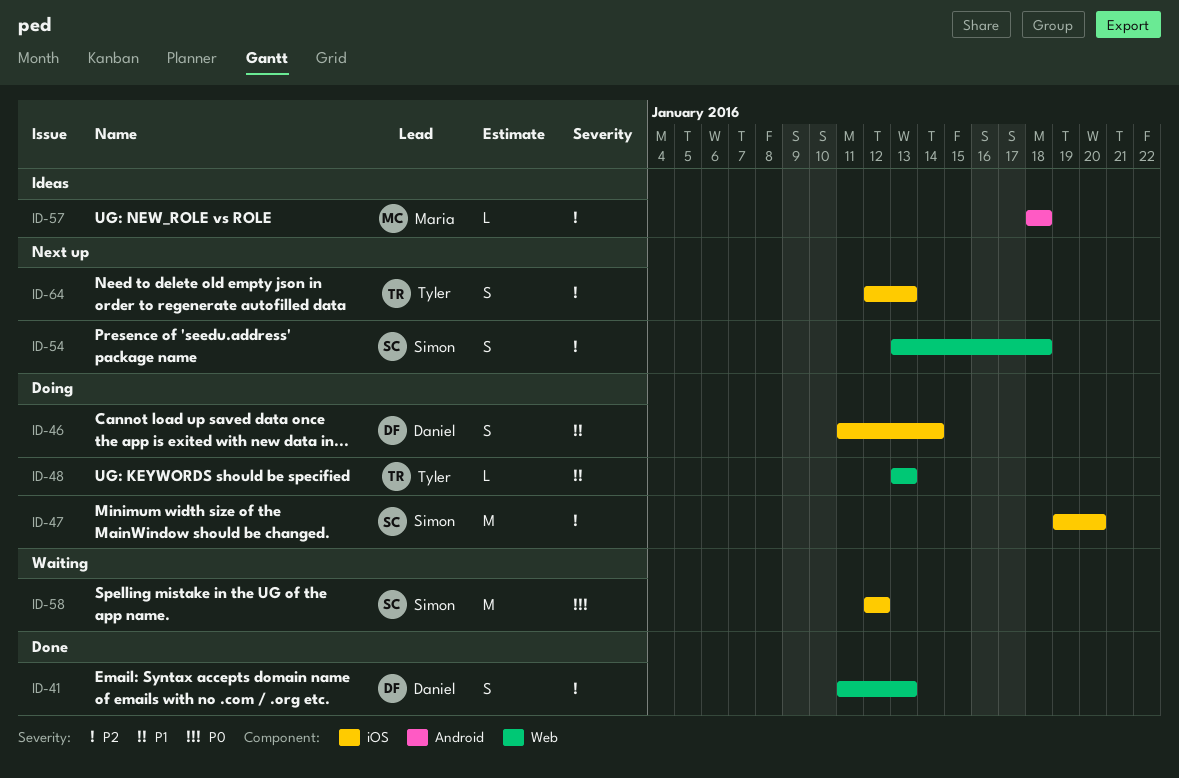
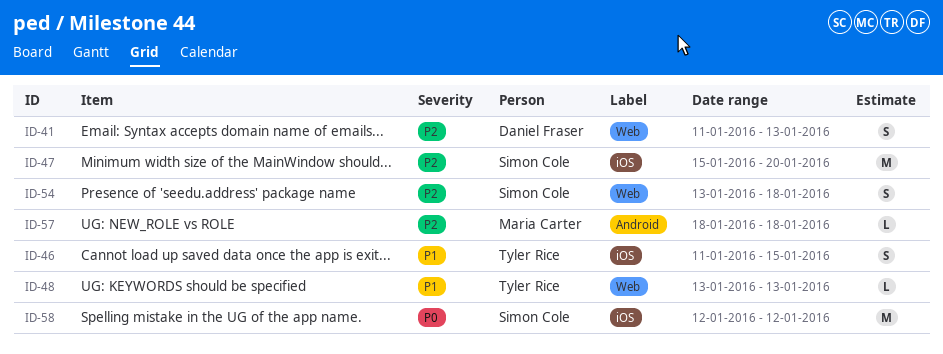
ID-46, owner: Daniel Fraser -> Tyler Rice
ID-46, due: Jan 14 -> Jan 15
ID-47, start: Jan 19 -> Jan 15
ID-64: present -> none

